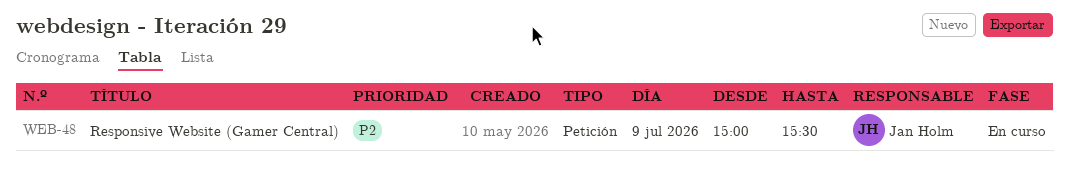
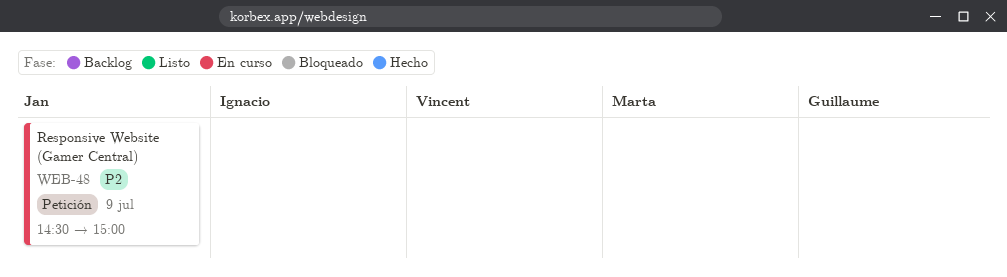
WEB-48, begins: 15:00 -> 14:30
WEB-48, ends: 15:30 -> 15:00

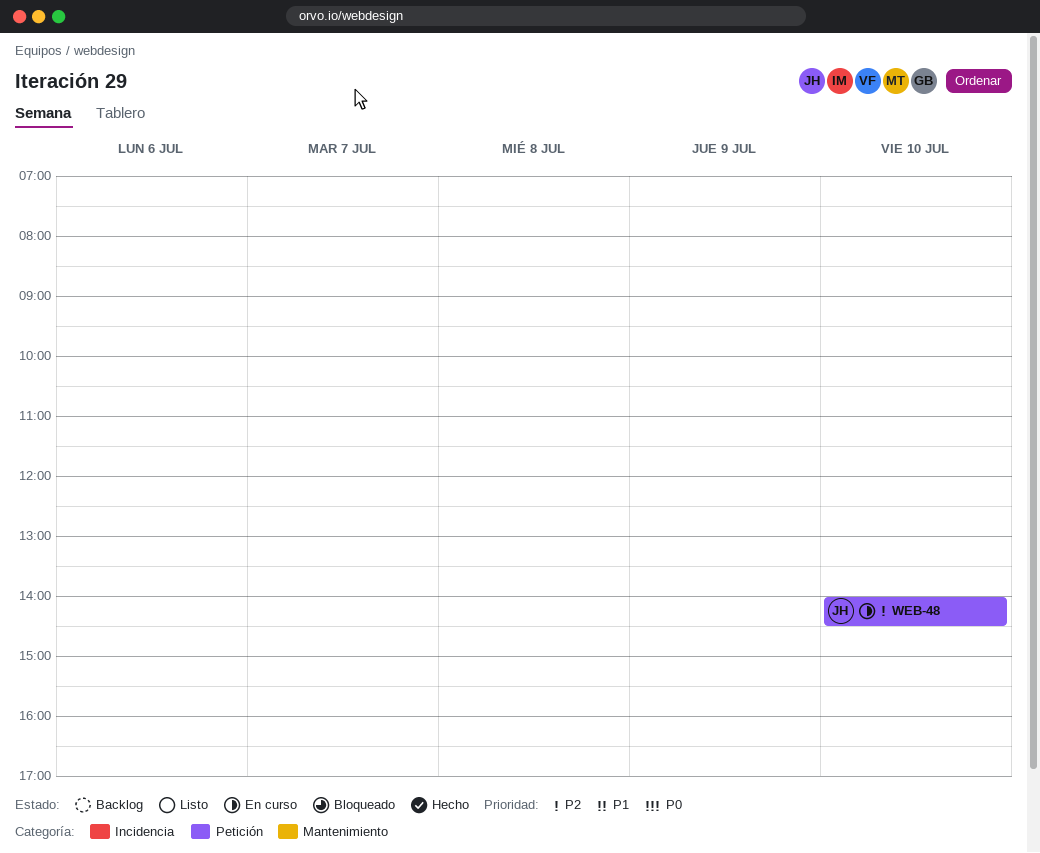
WEB-48, day: Jul 9 -> Jul 10
WEB-48, begins: 14:30 -> 14:00
WEB-48, ends: 15:00 -> 14:30

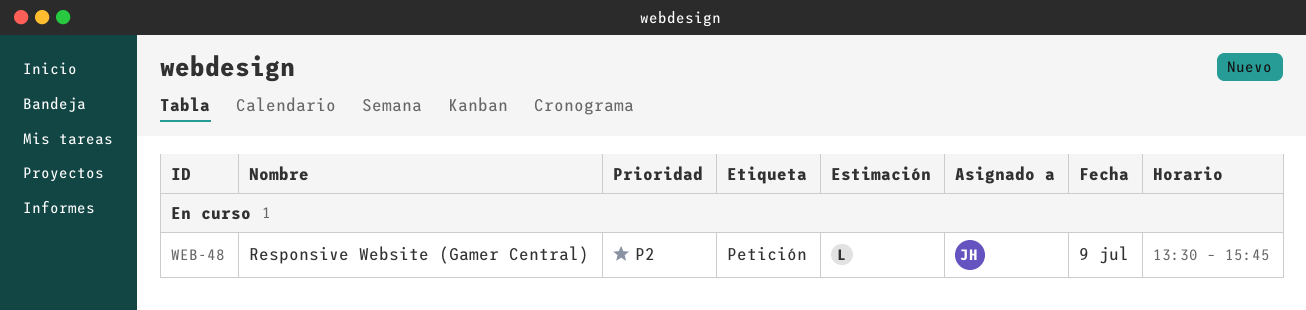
WEB-48, day: Jul 10 -> Jul 9
WEB-48, begins: 14:00 -> 13:30
WEB-48, ends: 14:30 -> 15:45

